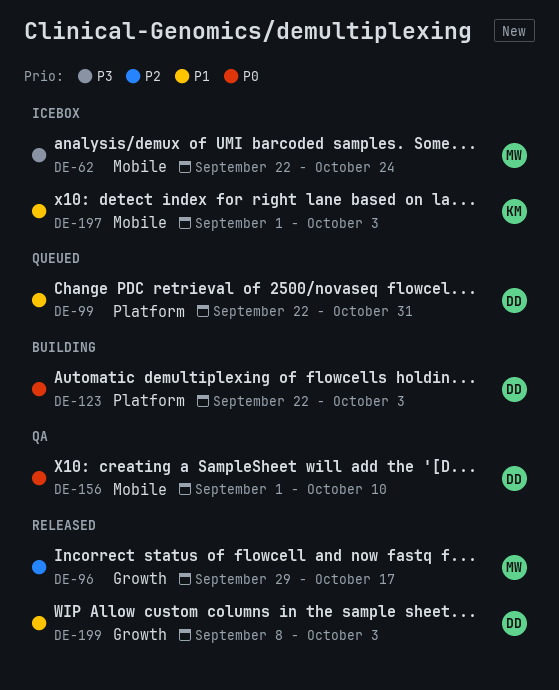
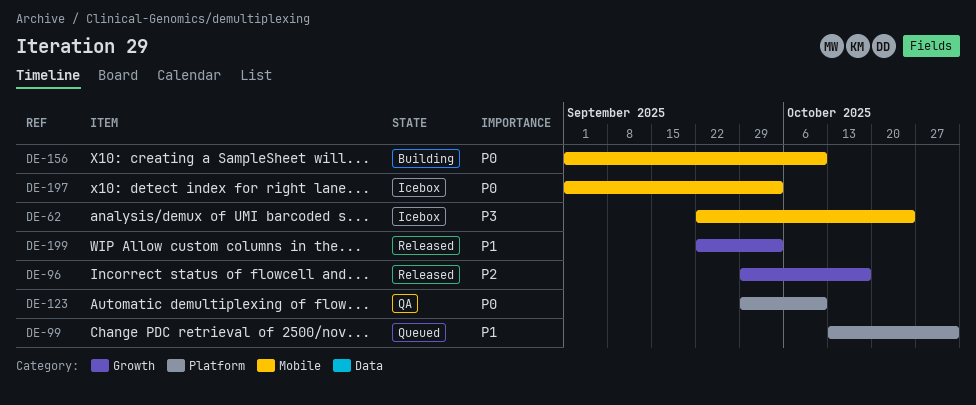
DE-99, start: Sep 22 -> Oct 13
DE-123, status: Building -> QA
DE-123, start: Sep 22 -> Sep 29
DE-123, due: Oct 3 -> Oct 10
DE-156, status: QA -> Building
DE-197, priority: P1 -> P0
DE-199, start: Sep 8 -> Sep 22

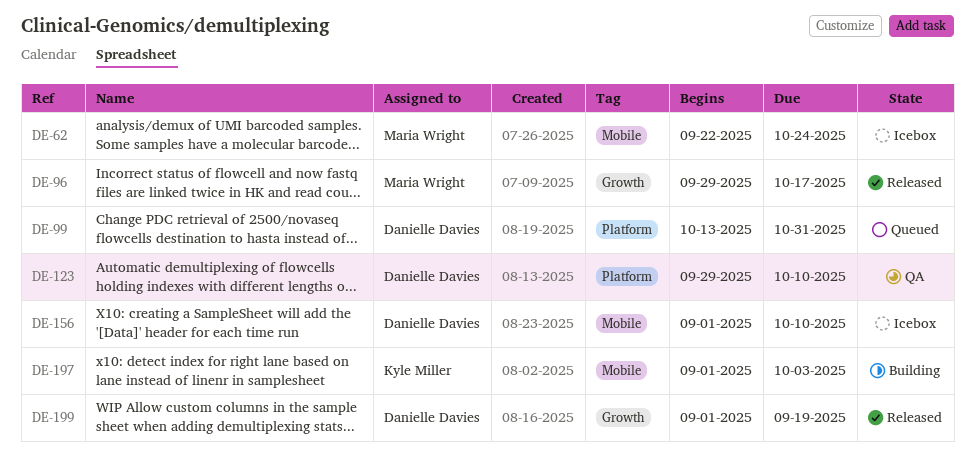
DE-156, status: Building -> Icebox
DE-197, status: Icebox -> Building
DE-199, start: Sep 22 -> Sep 1
DE-199, due: Oct 3 -> Sep 19

